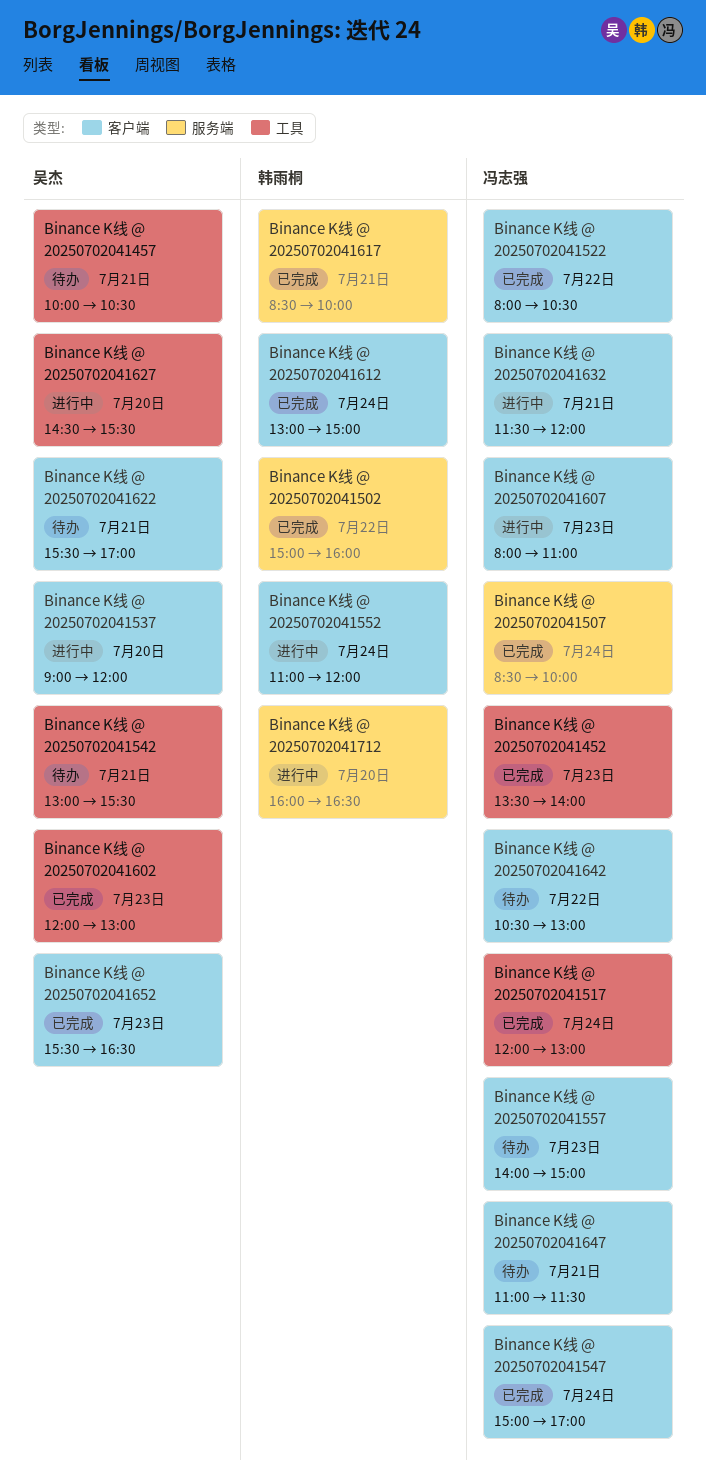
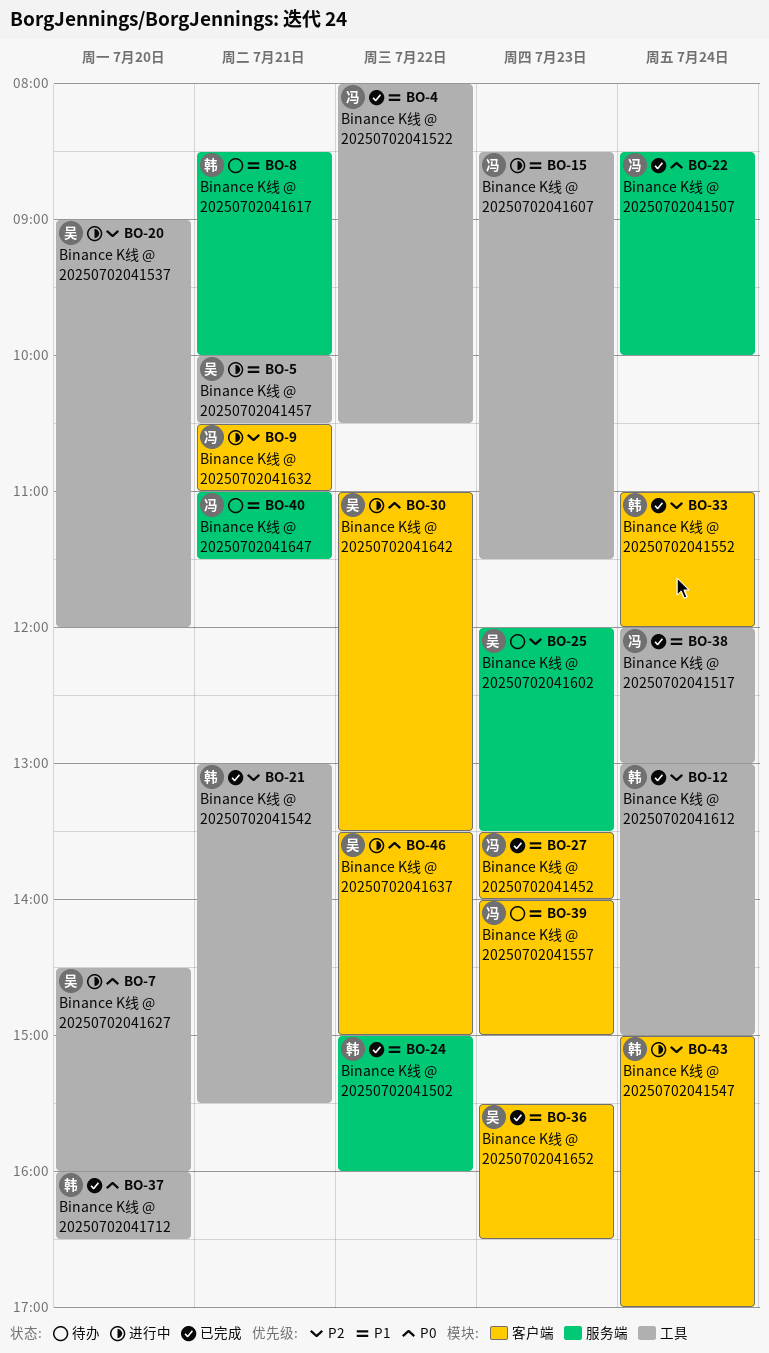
Binance K线 @ 20250702041452, label: 工具 -> 客户端
Binance K线 @ 20250702041457, status: 待办 -> 进行中
Binance K线 @ 20250702041522, label: 客户端 -> 工具
Binance K线 @ 20250702041537, label: 客户端 -> 工具
Binance K线 @ 20250702041542, status: 待办 -> 已完成
Binance K线 @ 20250702041542, owner: 吴杰 -> 韩雨桐
Binance K线 @ 20250702041547, status: 已完成 -> 进行中
Binance K线 @ 20250702041547, owner: 冯志强 -> 韩雨桐
Binance K线 @ 20250702041552, status: 进行中 -> 已完成
Binance K线 @ 20250702041602, status: 已完成 -> 待办
Binance K线 @ 20250702041602, label: 工具 -> 服务端
Binance K线 @ 20250702041602, ends: 13:00 -> 13:30
Binance K线 @ 20250702041607, label: 客户端 -> 工具
Binance K线 @ 20250702041607, begins: 08:00 -> 08:30
Binance K线 @ 20250702041607, ends: 11:00 -> 11:30
Binance K线 @ 20250702041612, label: 客户端 -> 工具
Binance K线 @ 20250702041617, status: 已完成 -> 待办
Binance K线 @ 20250702041622: present -> none
Binance K线 @ 20250702041627, ends: 15:30 -> 16:00
Binance K线 @ 20250702041632, begins: 11:30 -> 10:30
Binance K线 @ 20250702041632, ends: 12:00 -> 11:00
Binance K线 @ 20250702041637: none -> present
Binance K线 @ 20250702041642, status: 待办 -> 进行中
Binance K线 @ 20250702041642, owner: 冯志强 -> 吴杰
Binance K线 @ 20250702041642, begins: 10:30 -> 11:00
Binance K线 @ 20250702041642, ends: 13:00 -> 13:30
Binance K线 @ 20250702041647, label: 客户端 -> 服务端
Binance K线 @ 20250702041712, status: 进行中 -> 已完成
Binance K线 @ 20250702041712, label: 服务端 -> 工具

